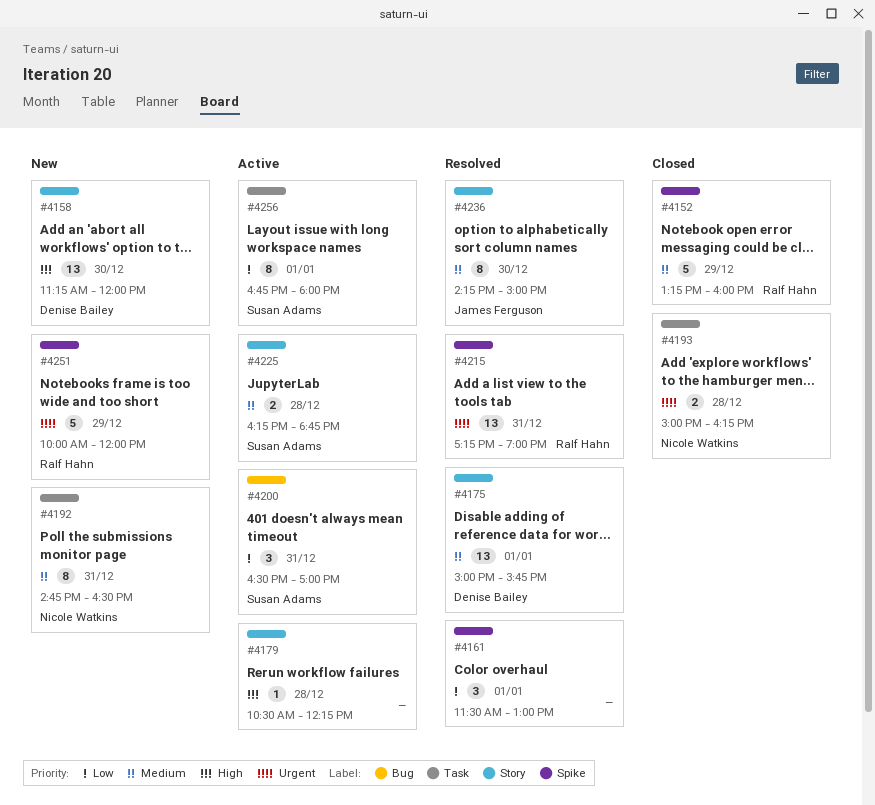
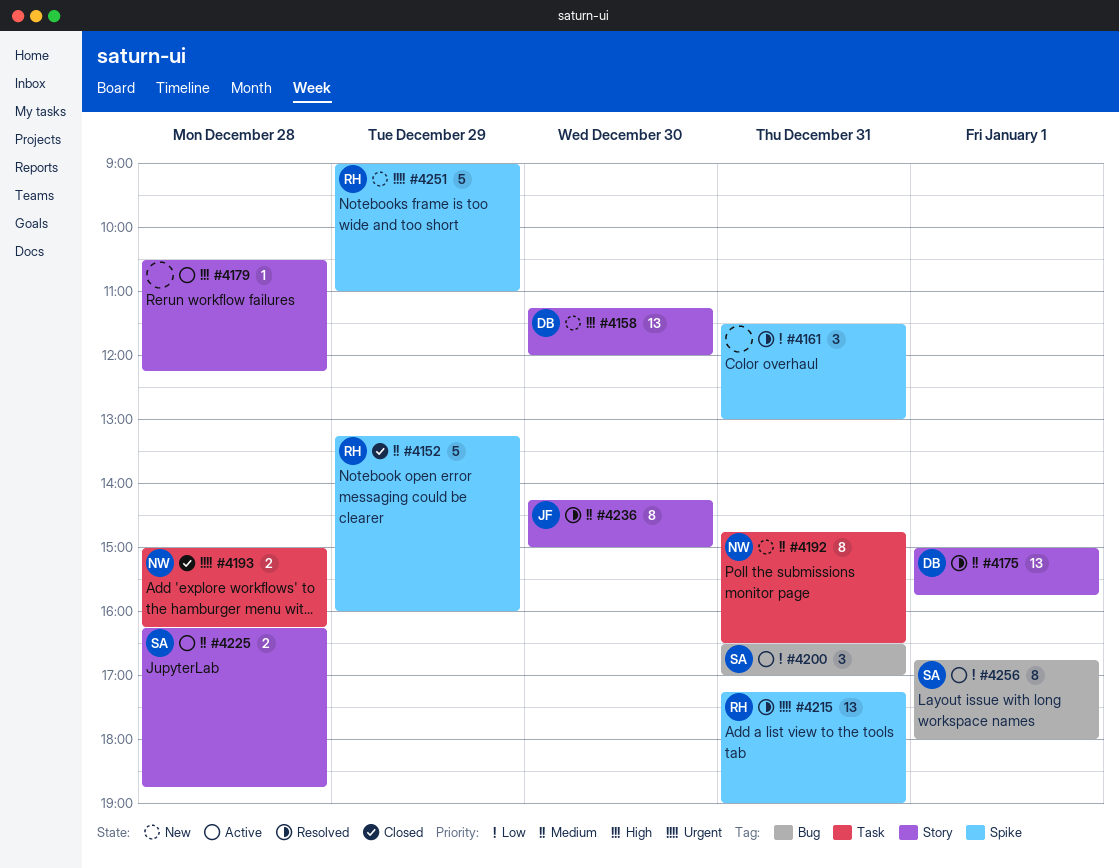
#4161, day: Jan 1 -> Dec 31
#4251, begins: 10:00 -> 09:00
#4251, ends: 12:00 -> 11:00
#4256, label: Task -> Bug

